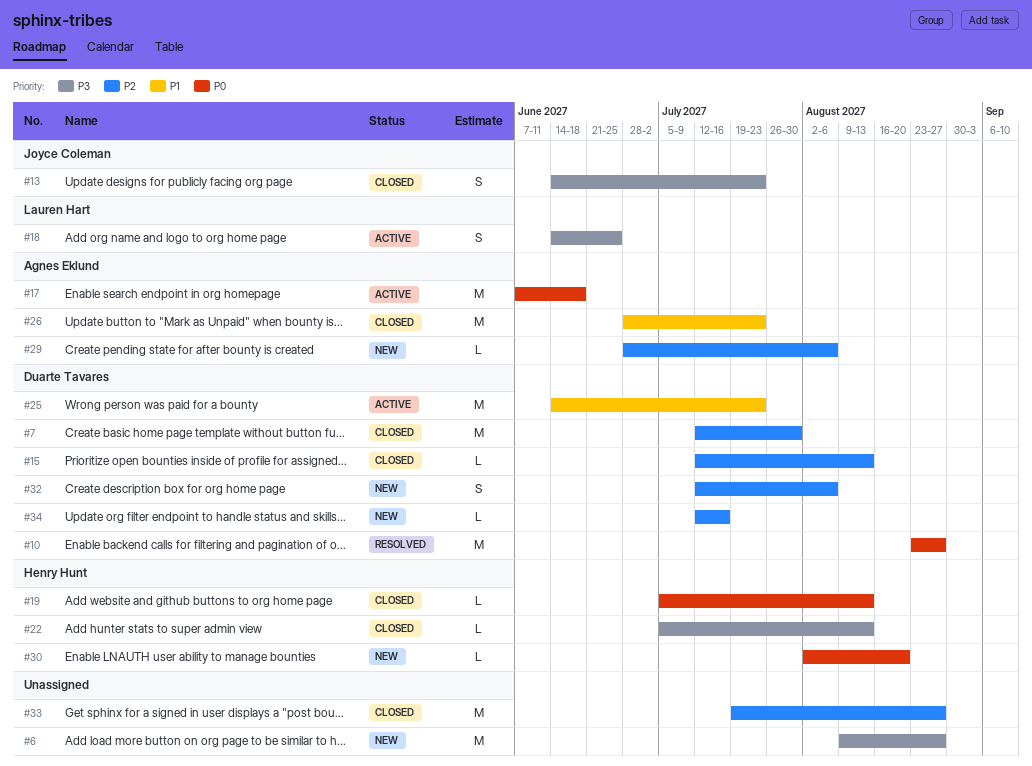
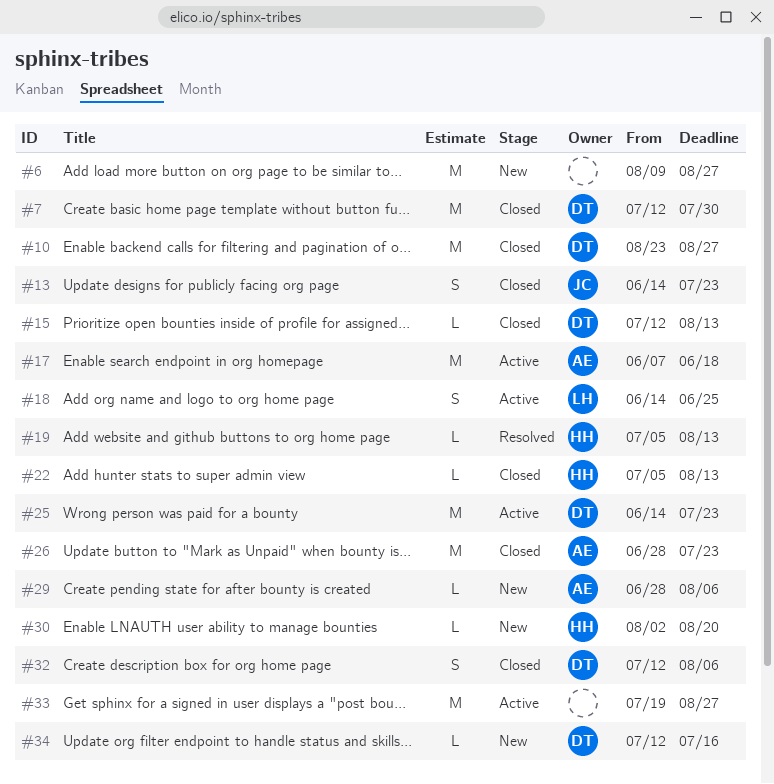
#10, status: Resolved -> Closed
#19, status: Closed -> Resolved
#32, status: New -> Closed
#33, status: Closed -> Active

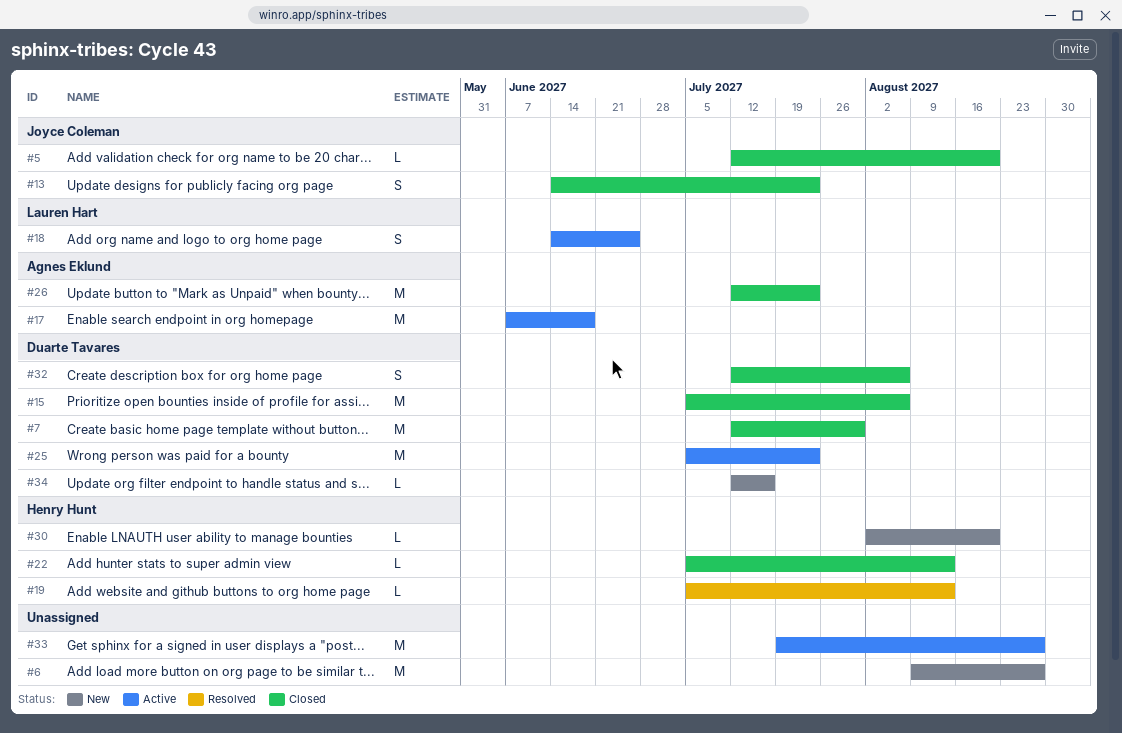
#5: none -> present
#10: present -> none
#15, estimate: L -> M
#15, start: Jul 12 -> Jul 5
#15, due: Aug 13 -> Aug 6
#25, start: Jun 14 -> Jul 5
#26, start: Jun 28 -> Jul 12
#29: present -> none

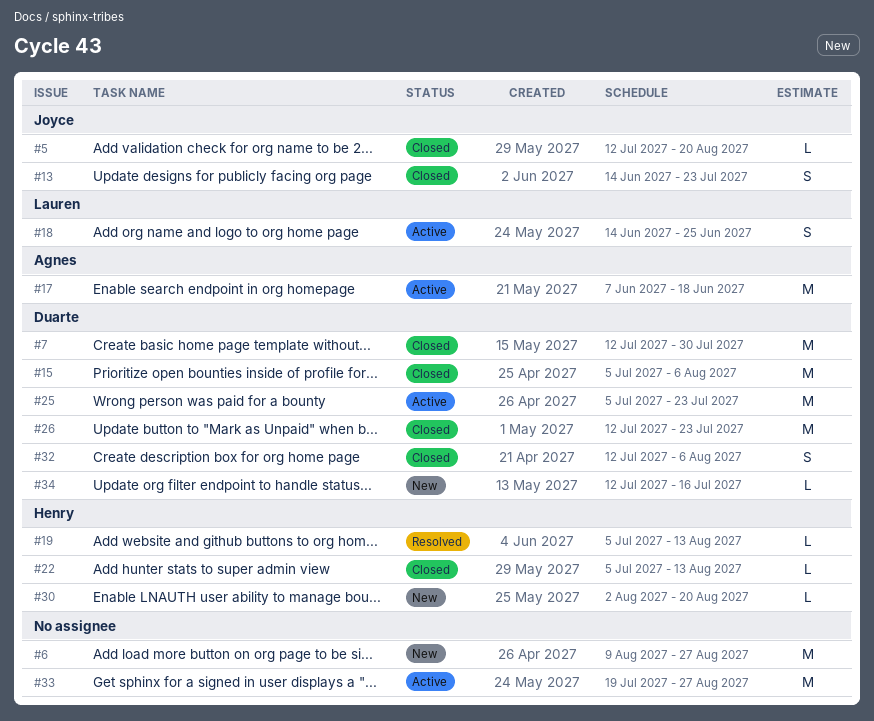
#26, owner: Agnes Eklund -> Duarte Tavares

